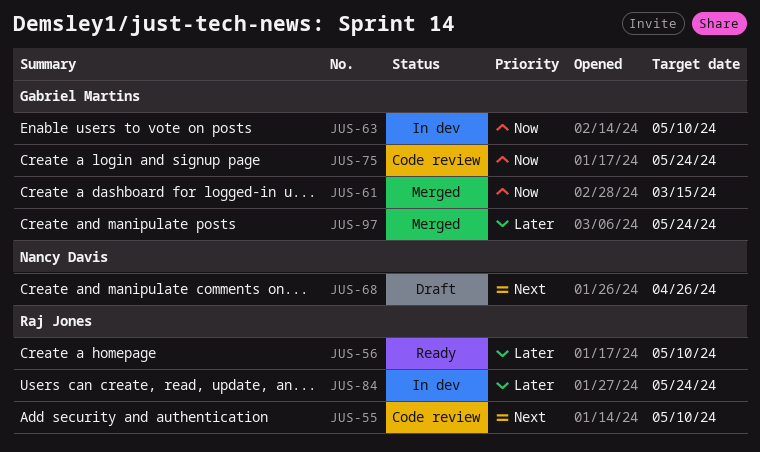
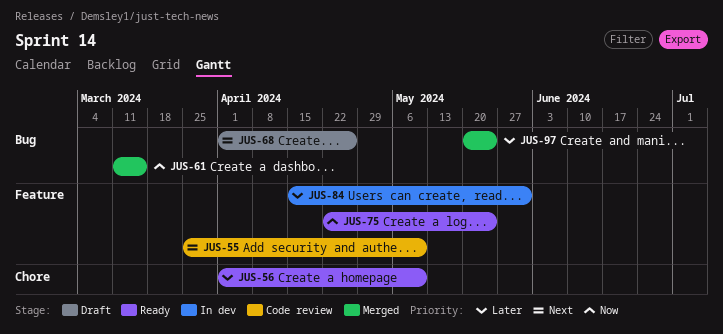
JUS-63: present -> none
JUS-75, status: Code review -> Ready
JUS-84, due: May 24 -> May 31

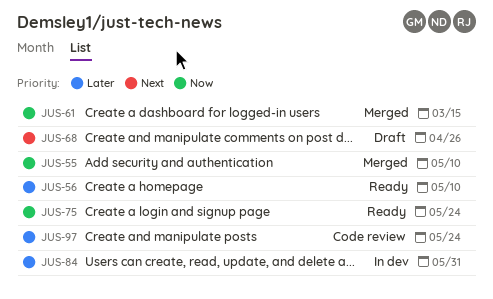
JUS-55, status: Code review -> Merged
JUS-55, priority: Next -> Now
JUS-97, status: Merged -> Code review

